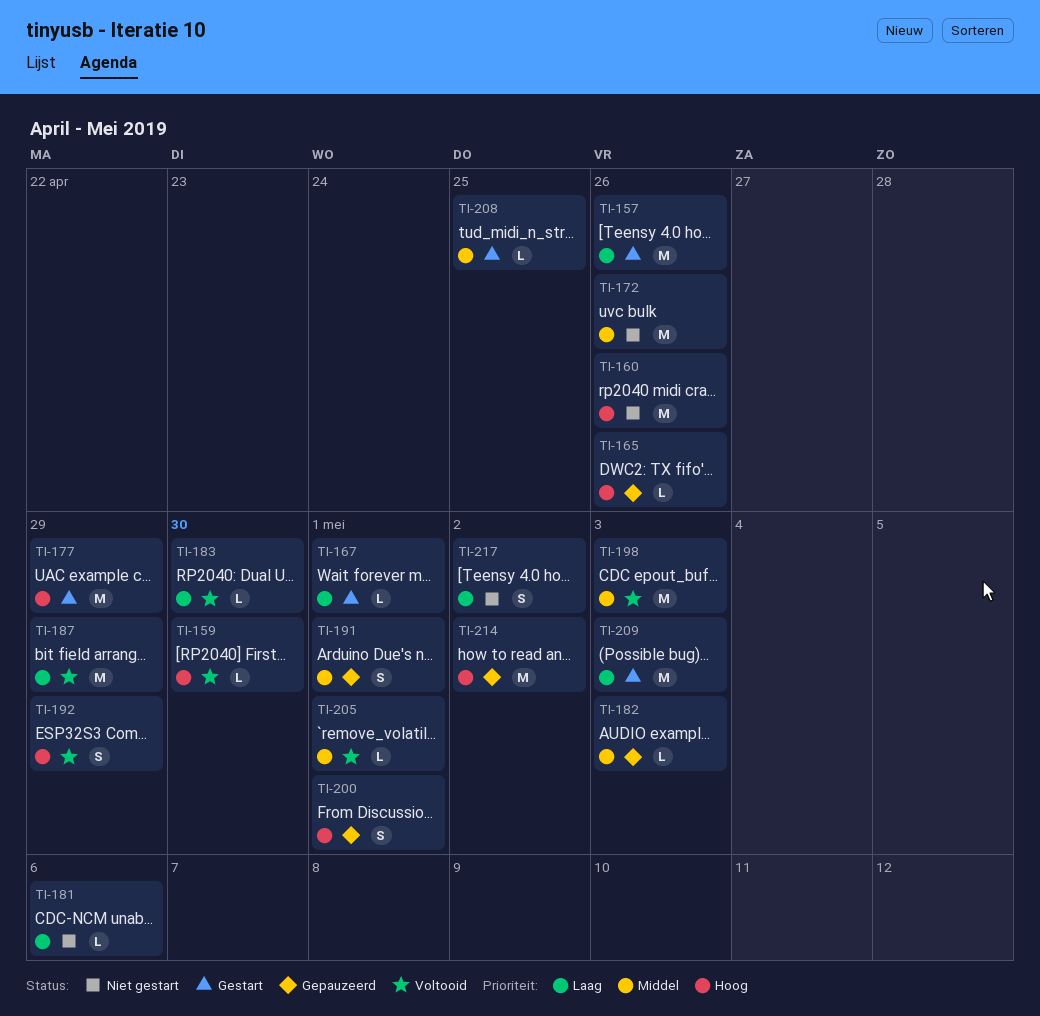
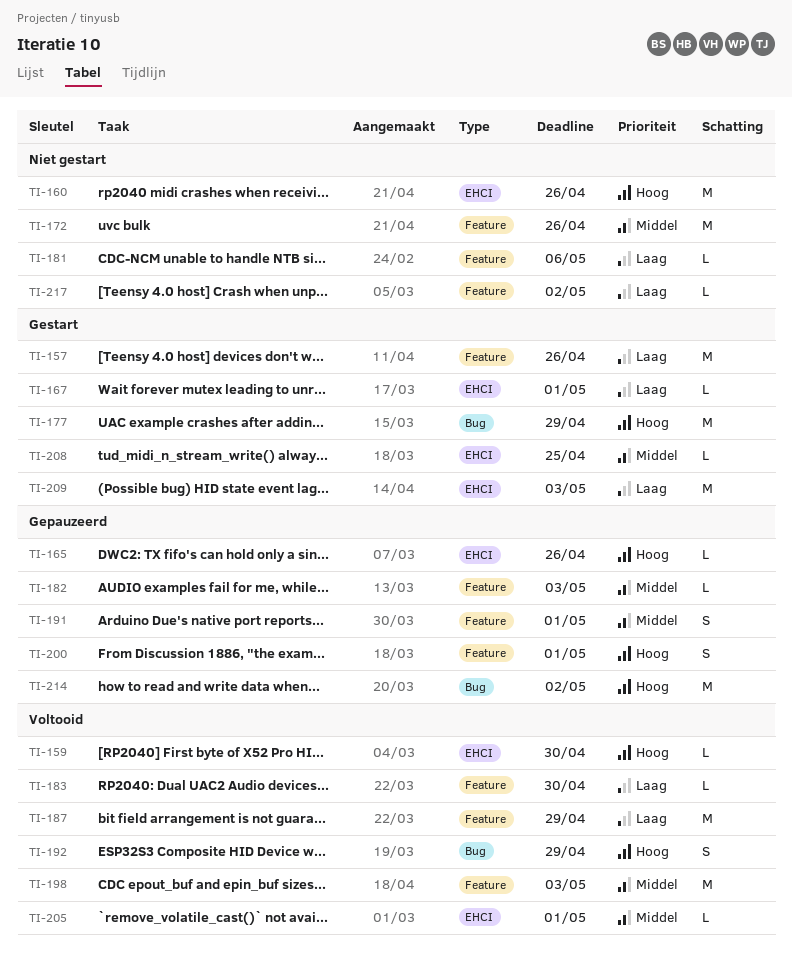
TI-217, estimate: S -> L

